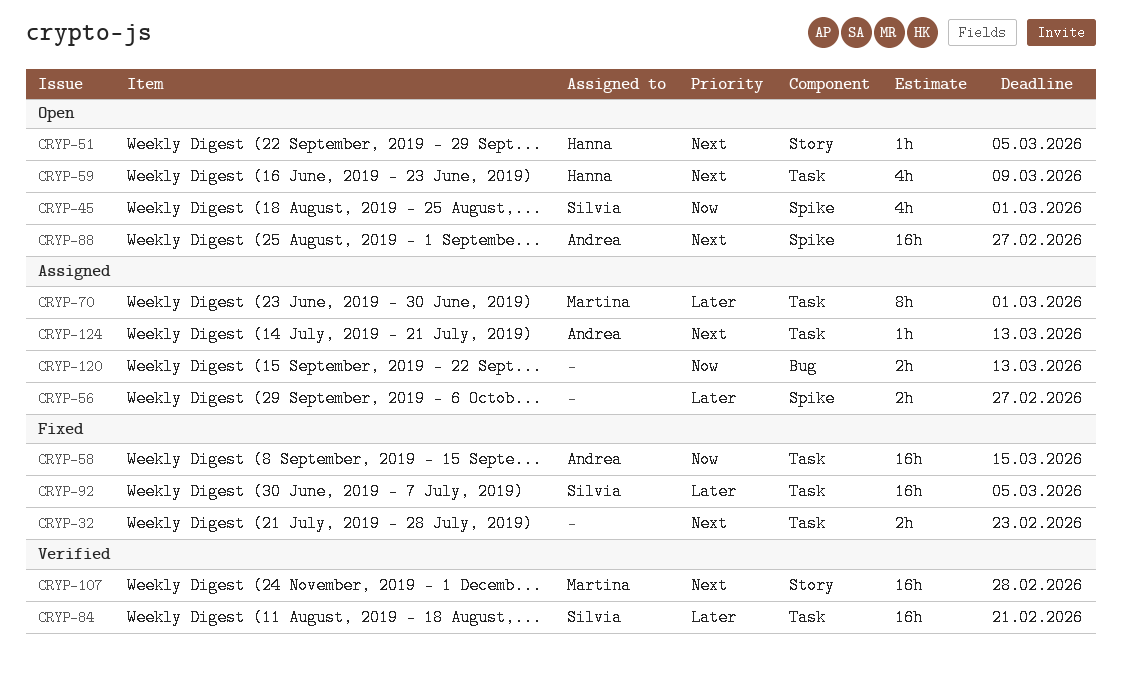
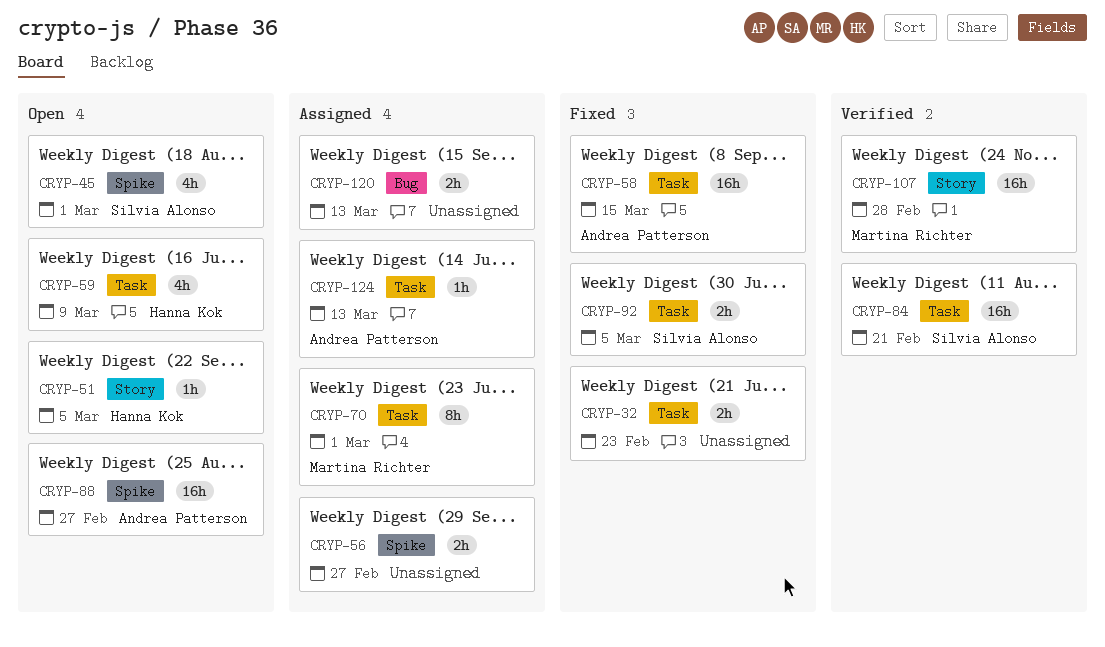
CRYP-92, estimate: 16h -> 2h

